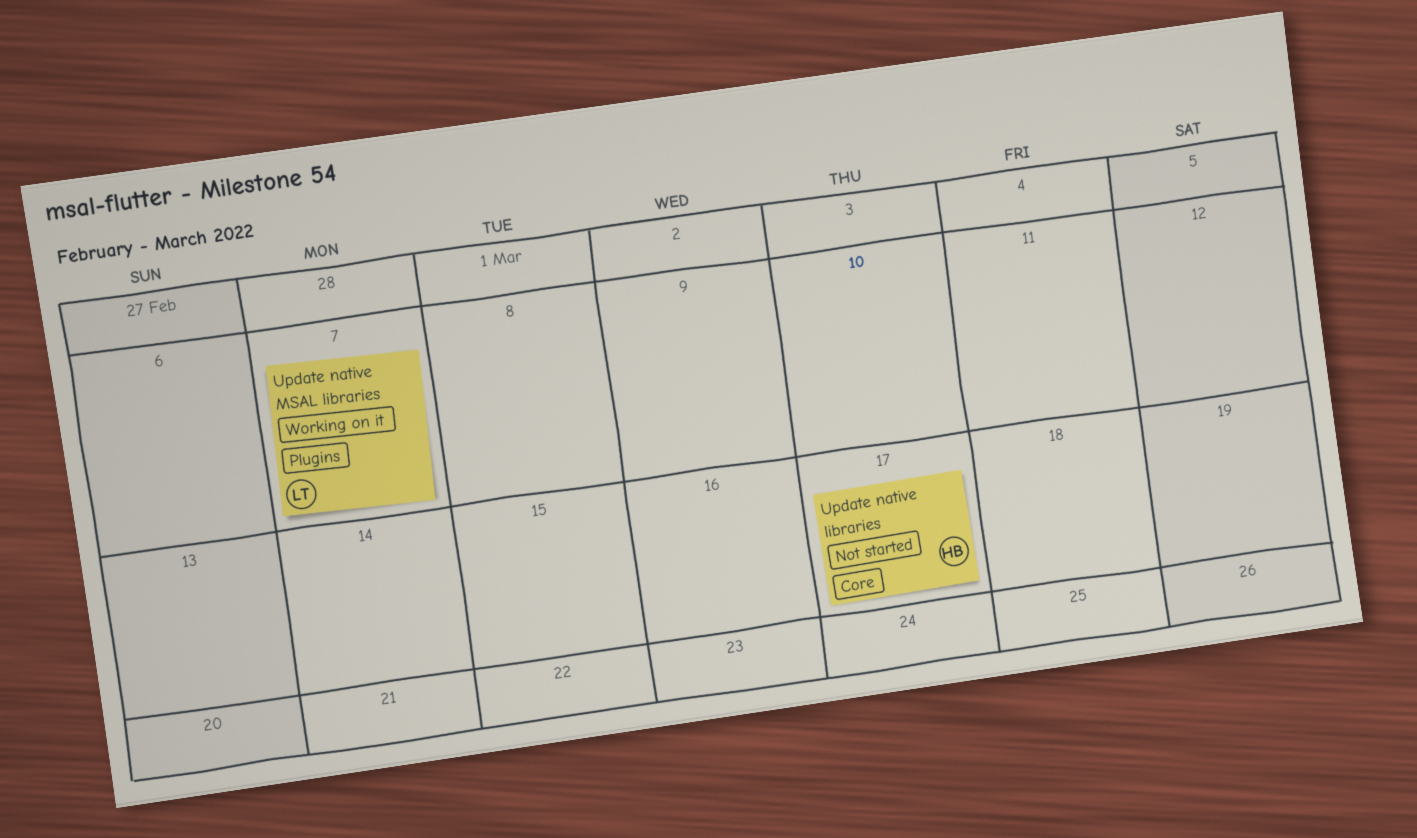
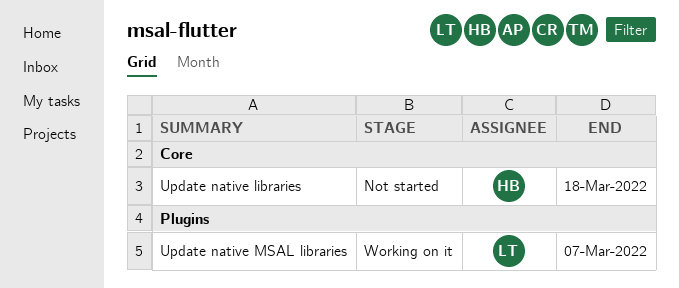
Update native libraries, due: Mar 17 -> Mar 18

